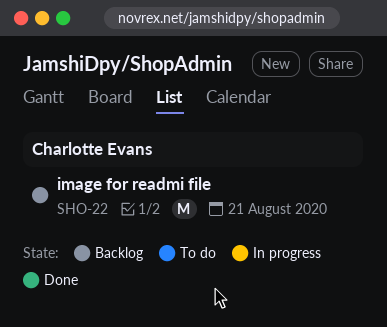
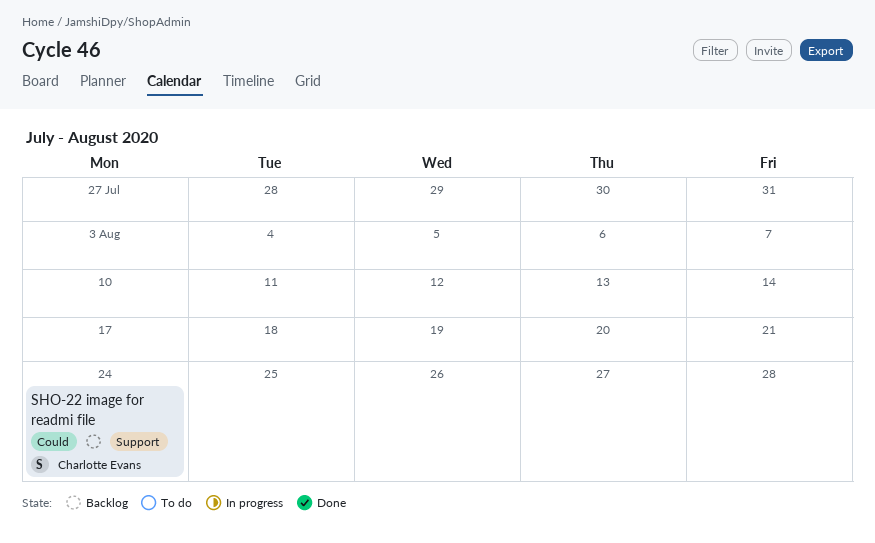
SHO-22, estimate: M -> S
SHO-22, due: Aug 21 -> Aug 24

